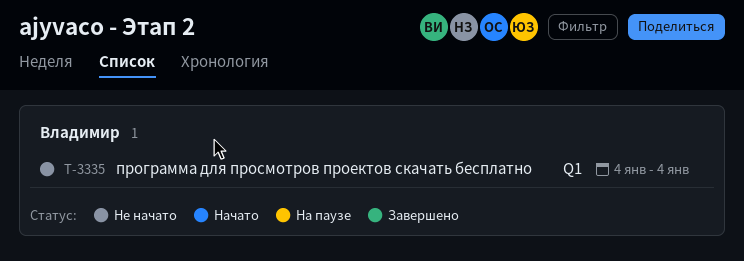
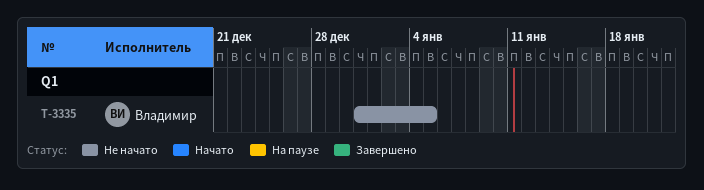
T-3335, start: Jan 4 -> Dec 31
T-3335, due: Jan 4 -> Jan 5

